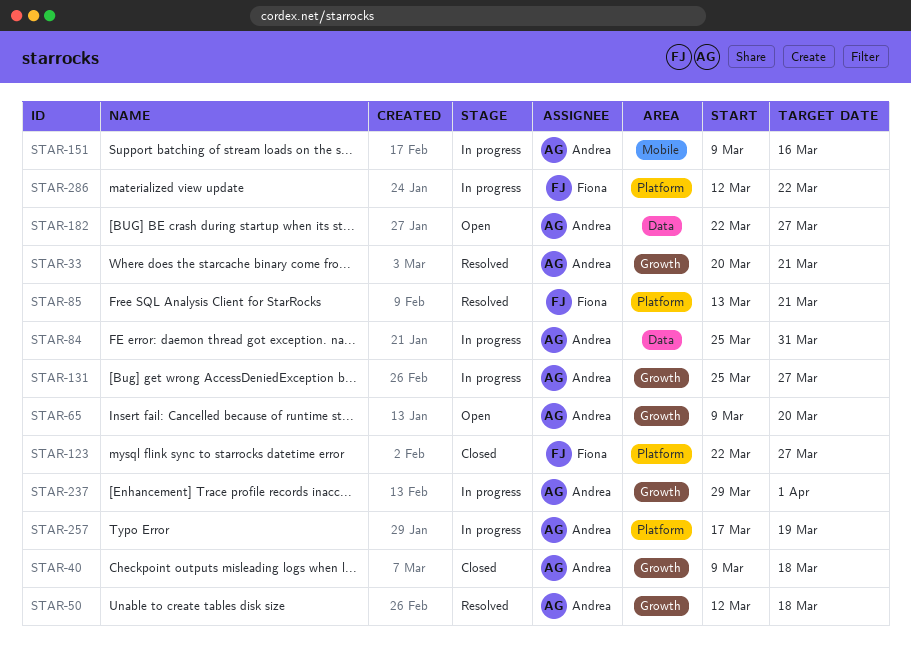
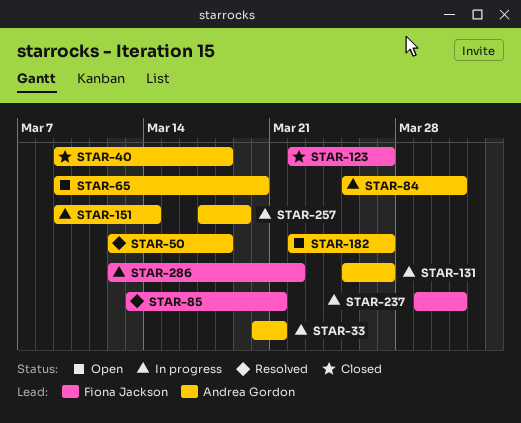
STAR-33, status: Resolved -> In progress
STAR-151, due: Mar 16 -> Mar 14
STAR-237, owner: Andrea Gordon -> Fiona Jackson
STAR-237, due: Apr 1 -> Mar 31

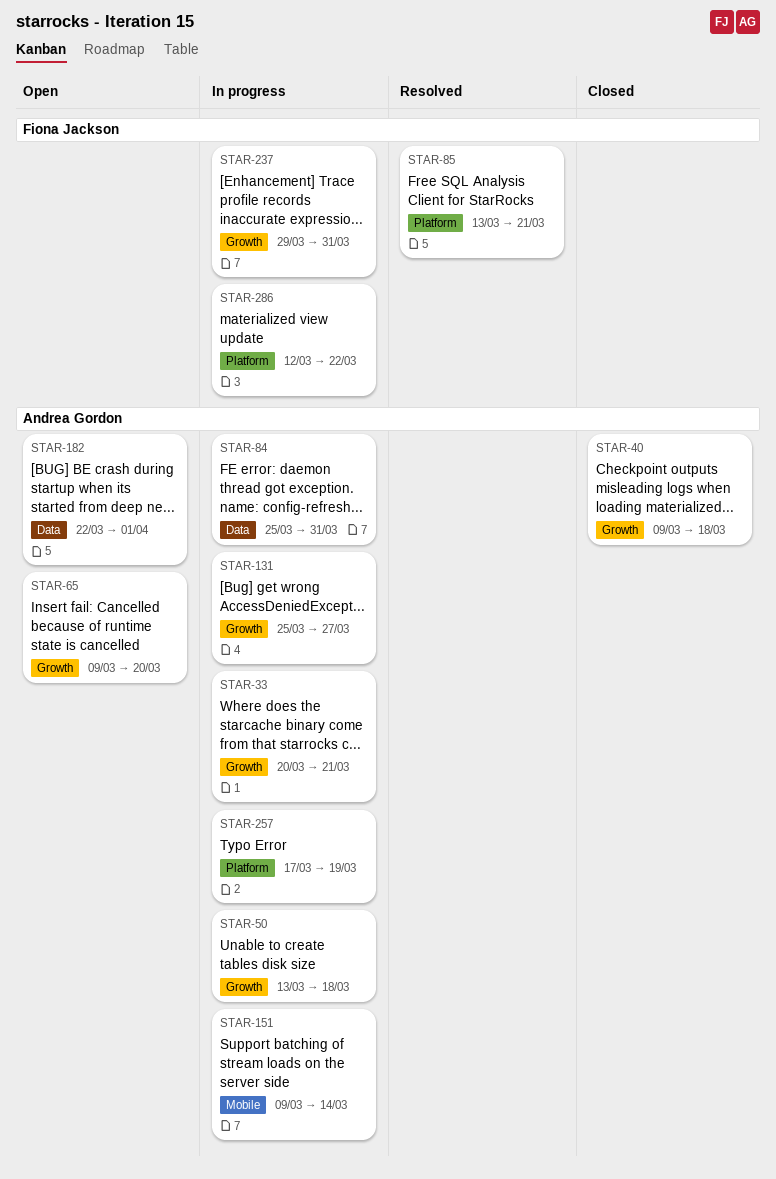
STAR-50, status: Resolved -> In progress
STAR-50, start: Mar 12 -> Mar 13
STAR-123: present -> none
STAR-182, due: Mar 27 -> Apr 1

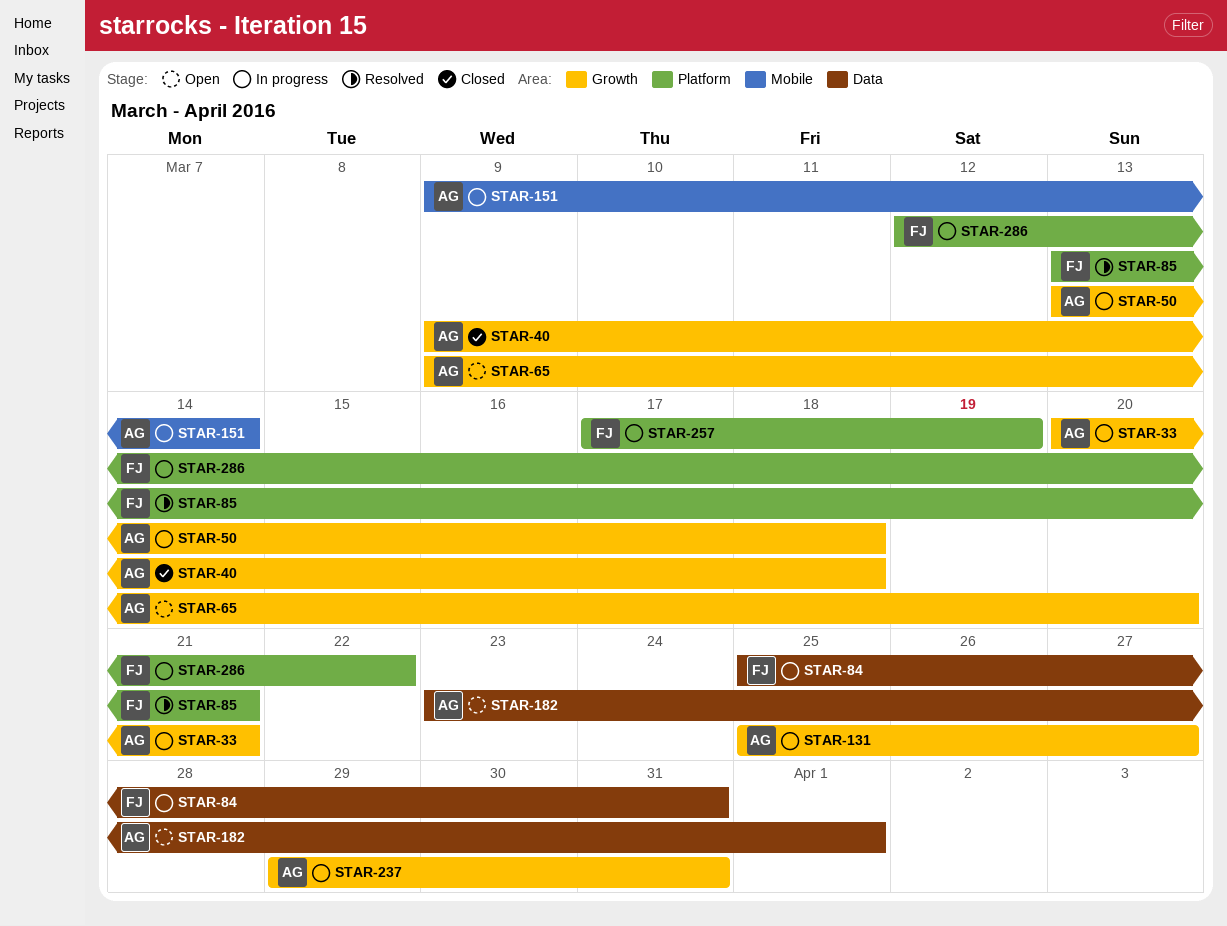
STAR-84, owner: Andrea Gordon -> Fiona Jackson
STAR-182, start: Mar 22 -> Mar 23
STAR-237, owner: Fiona Jackson -> Andrea Gordon
STAR-257, owner: Andrea Gordon -> Fiona Jackson

